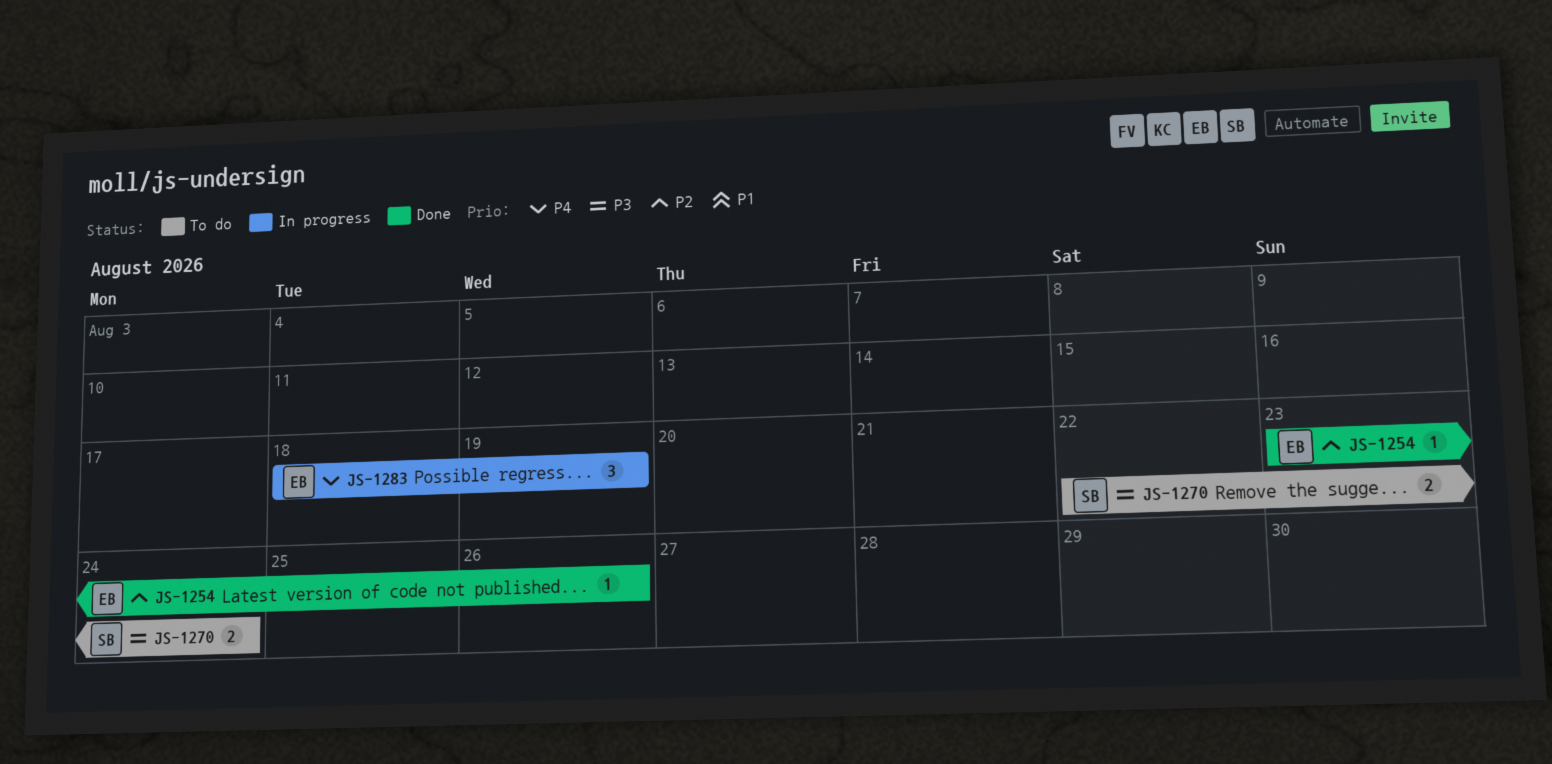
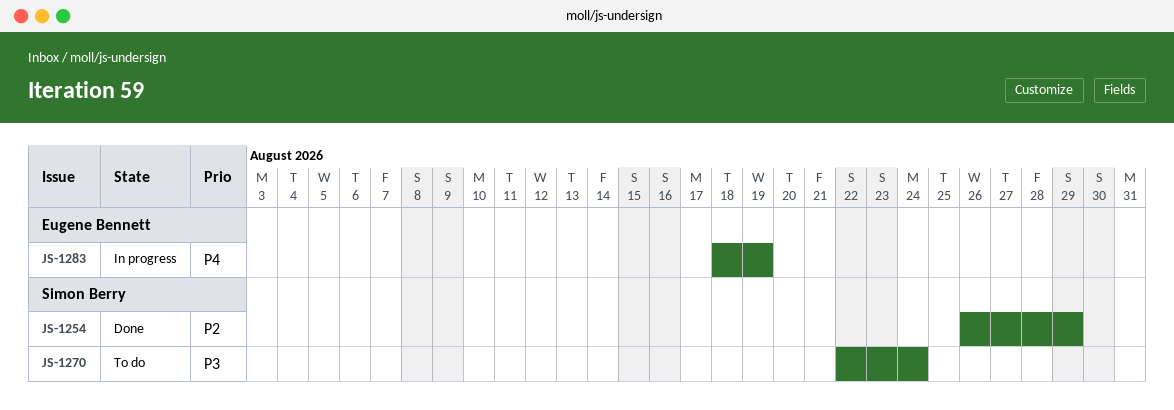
JS-1254, owner: Eugene Bennett -> Simon Berry
JS-1254, start: Aug 23 -> Aug 26
JS-1254, due: Aug 26 -> Aug 29

